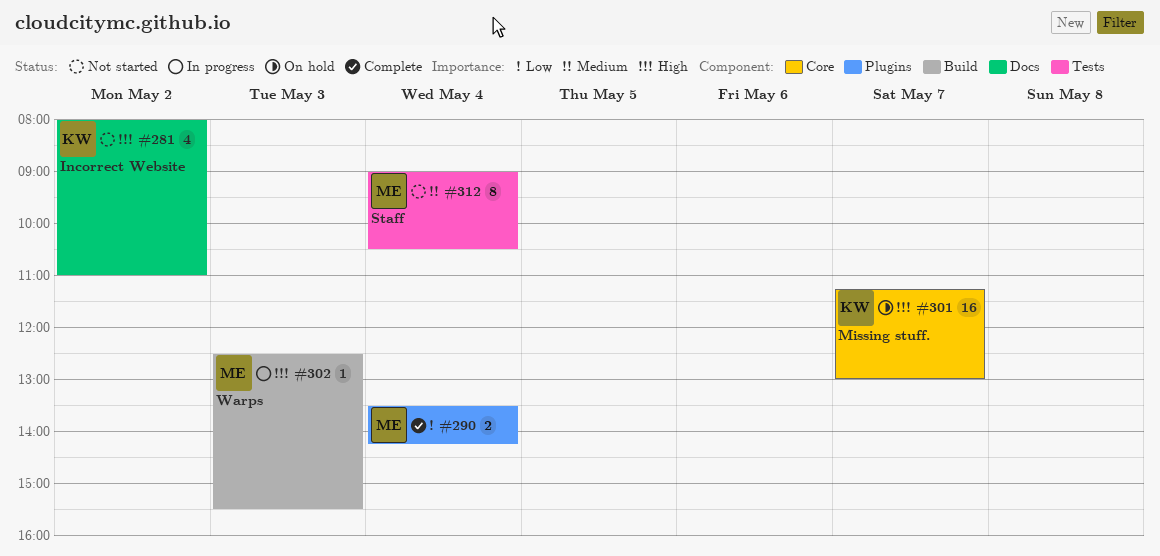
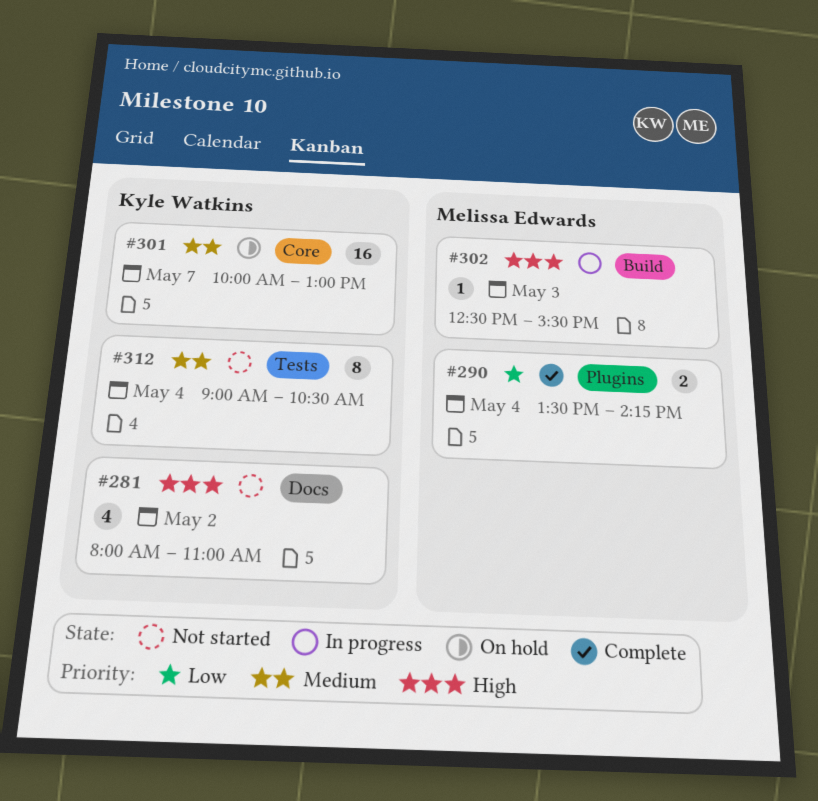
#301, priority: High -> Medium
#301, begins: 11:15 -> 10:00
#312, owner: Melissa Edwards -> Kyle Watkins

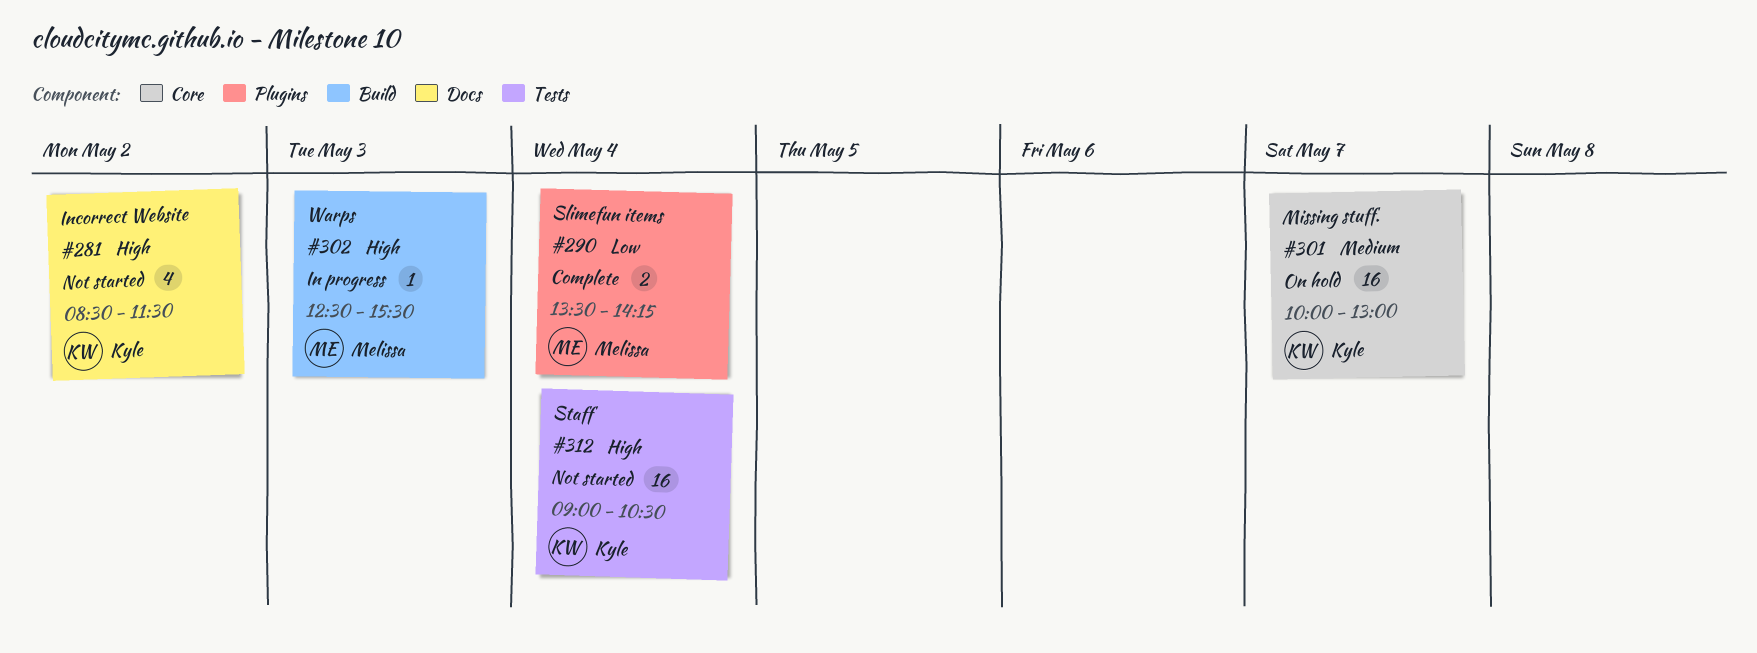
#281, begins: 08:00 -> 08:30
#281, ends: 11:00 -> 11:30
#312, priority: Medium -> High
#312, estimate: 8 -> 16

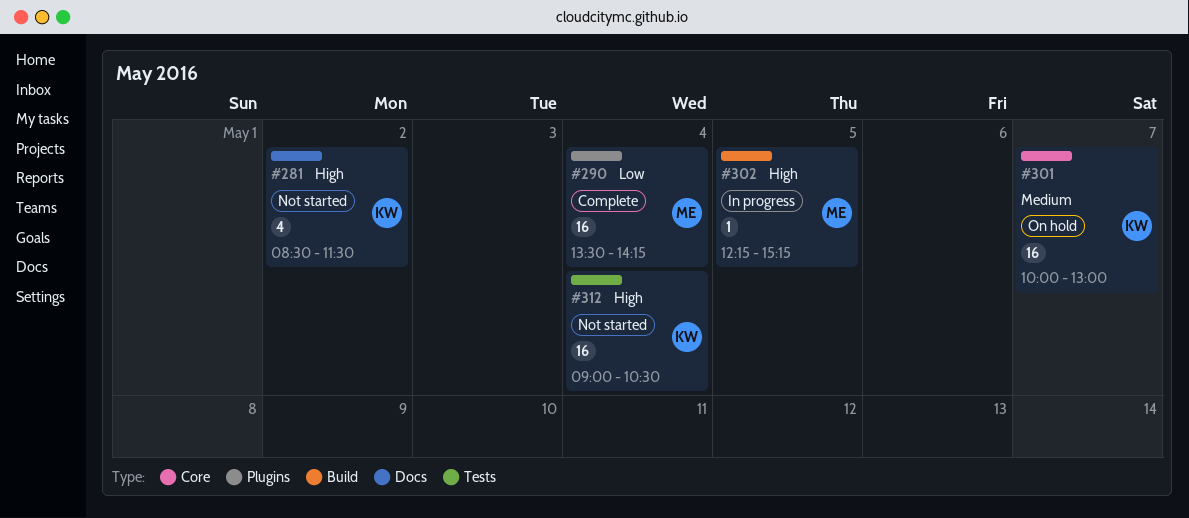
#290, estimate: 2 -> 16
#302, day: May 3 -> May 5
#302, begins: 12:30 -> 12:15
#302, ends: 15:30 -> 15:15

